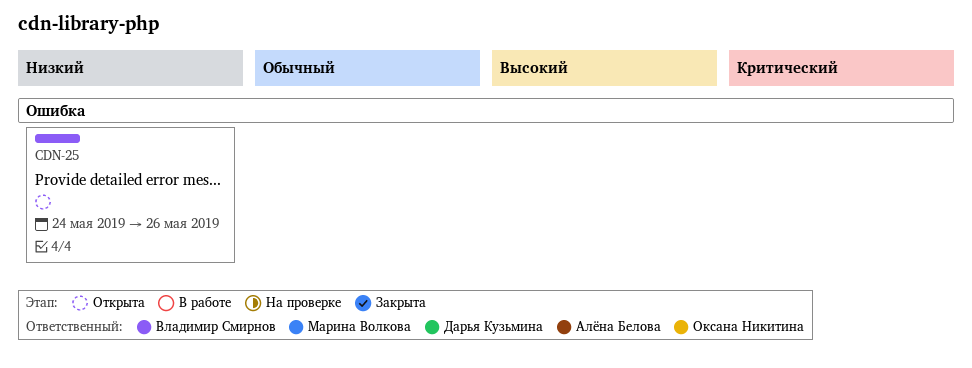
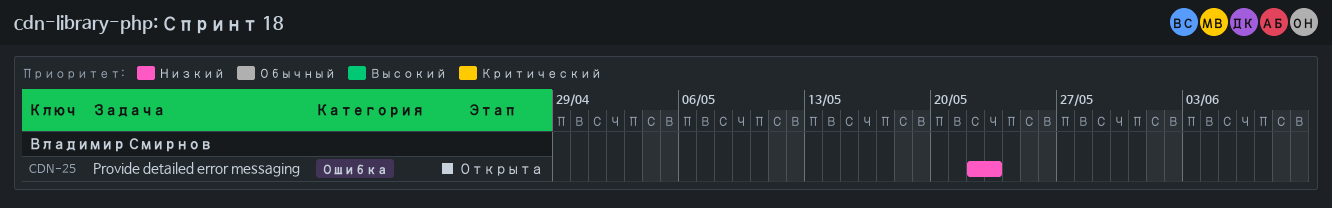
CDN-25, start: May 24 -> May 22
CDN-25, due: May 26 -> May 23

